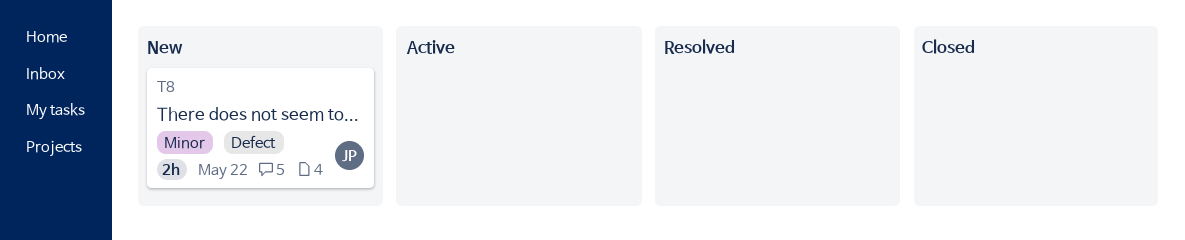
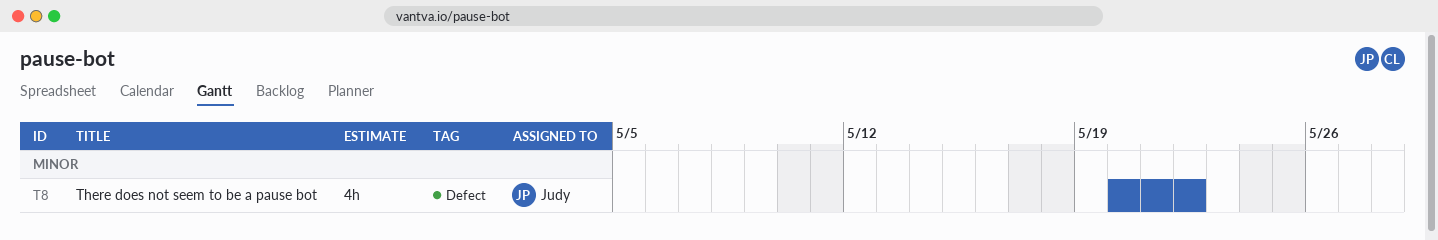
T8, estimate: 2h -> 4h

